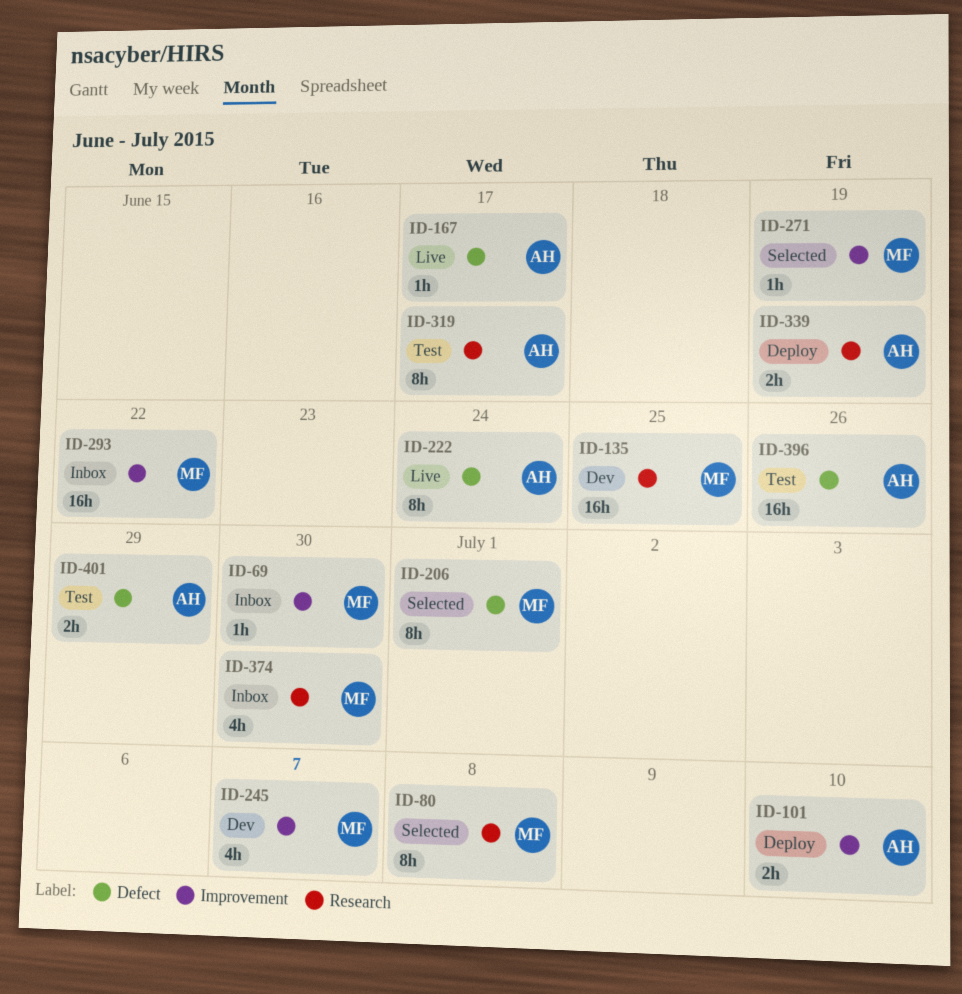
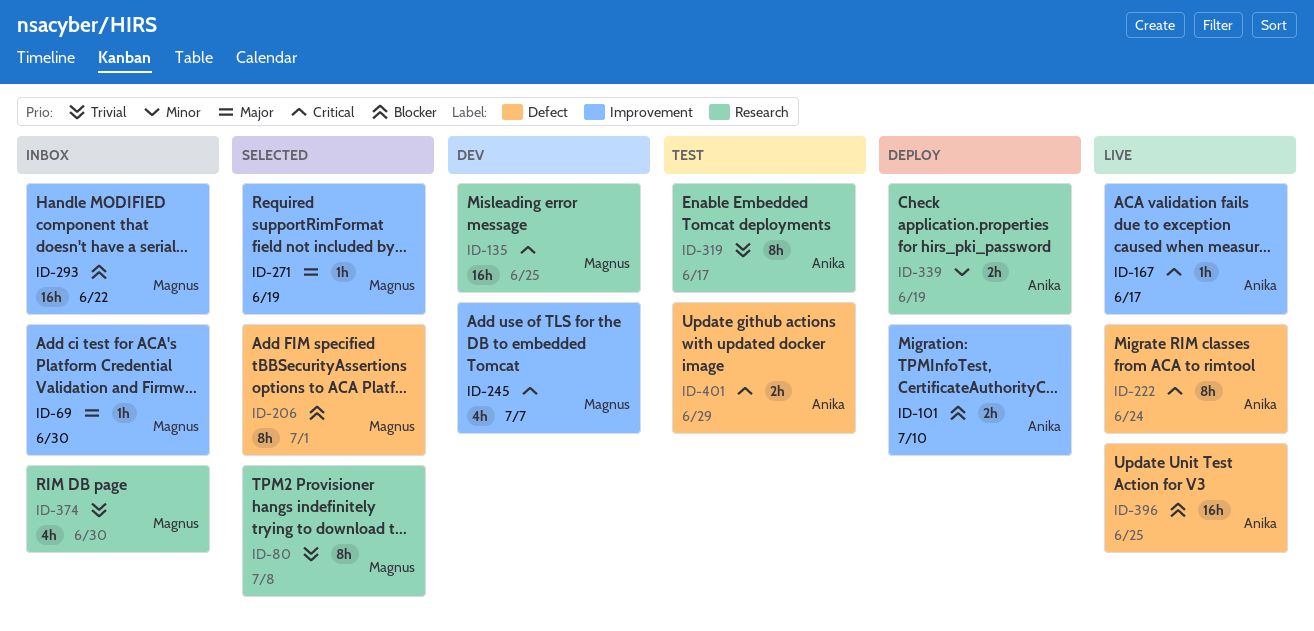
ID-167, label: Defect -> Improvement
ID-396, status: Test -> Live
ID-396, due: Jun 26 -> Jun 25

